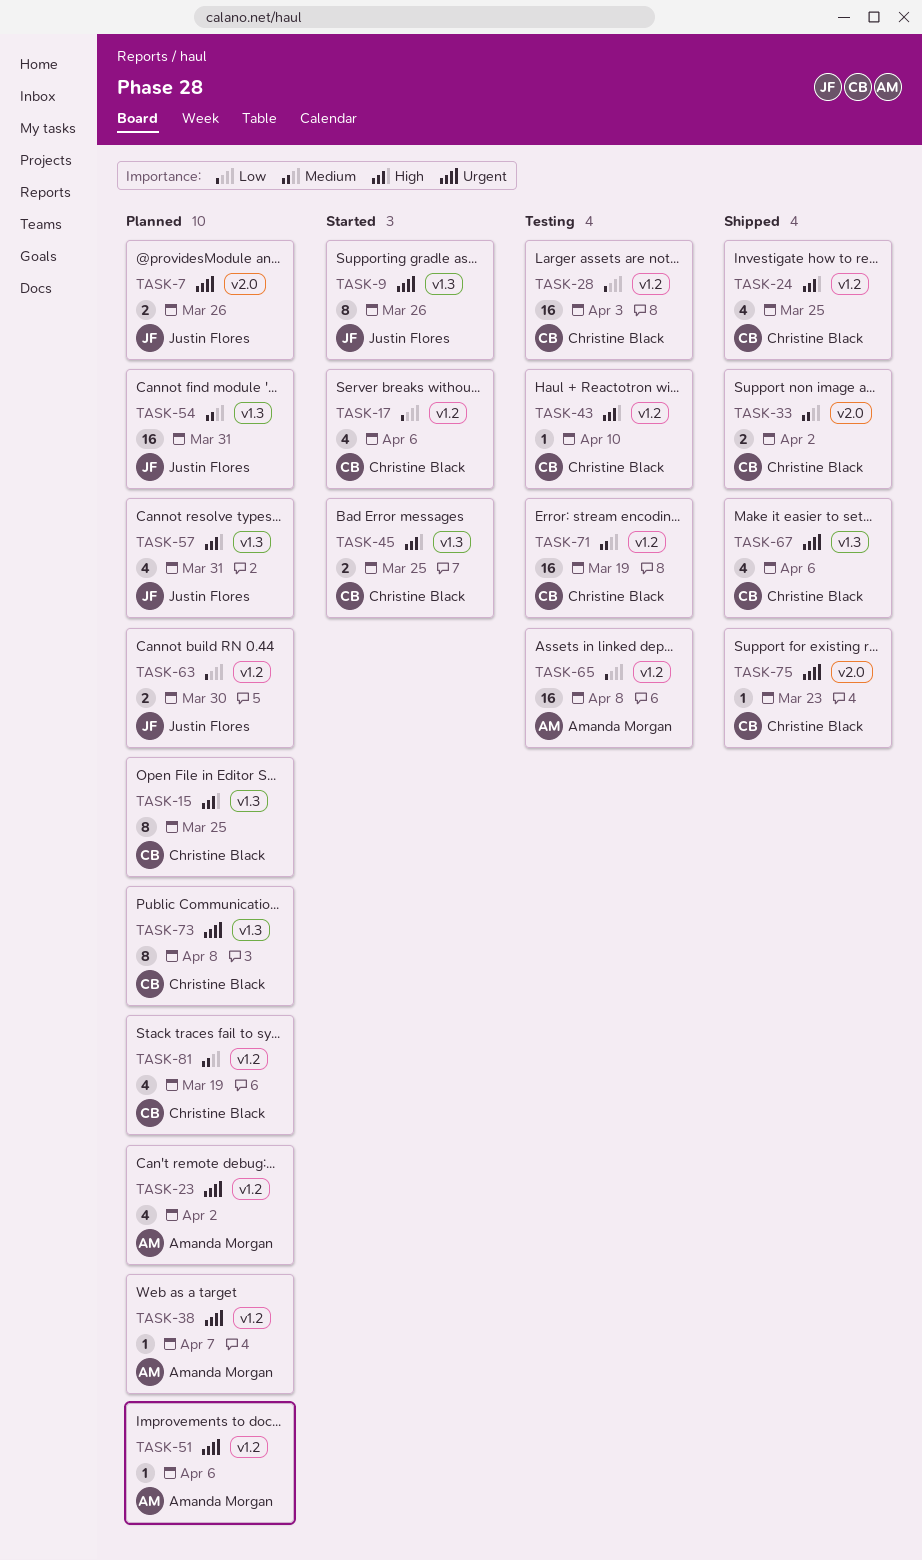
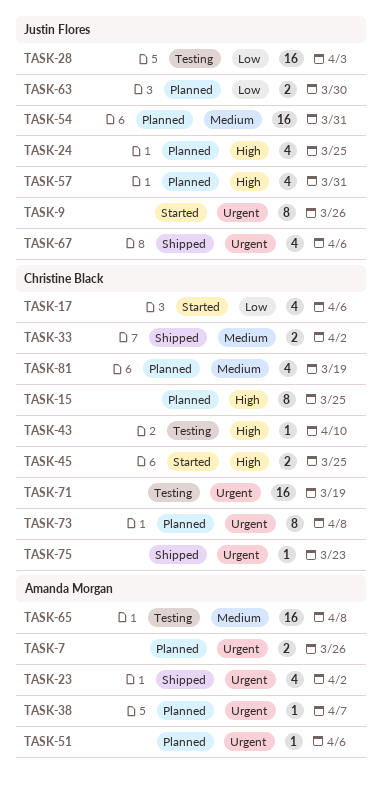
TASK-7, owner: Justin Flores -> Amanda Morgan
TASK-23, status: Planned -> Shipped
TASK-24, status: Shipped -> Planned
TASK-24, owner: Christine Black -> Justin Flores
TASK-28, owner: Christine Black -> Justin Flores
TASK-65, priority: Low -> Medium
TASK-67, owner: Christine Black -> Justin Flores
TASK-71, priority: Medium -> Urgent

